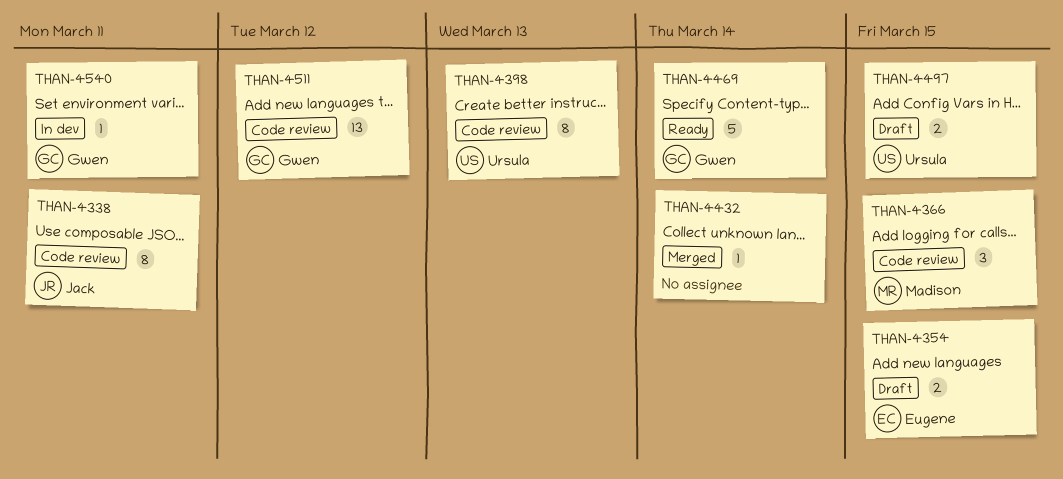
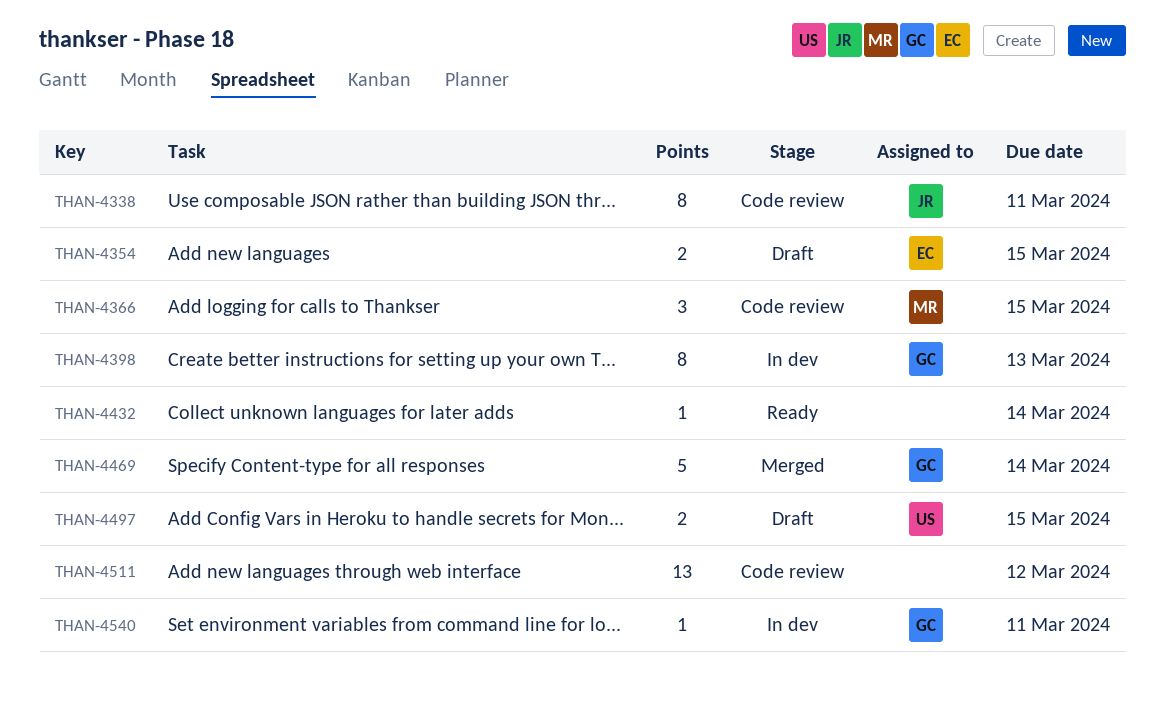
THAN-4398, status: Code review -> In dev
THAN-4398, owner: Ursula -> Gwen
THAN-4432, status: Merged -> Ready
THAN-4469, status: Ready -> Merged
THAN-4511, owner: Gwen -> none

